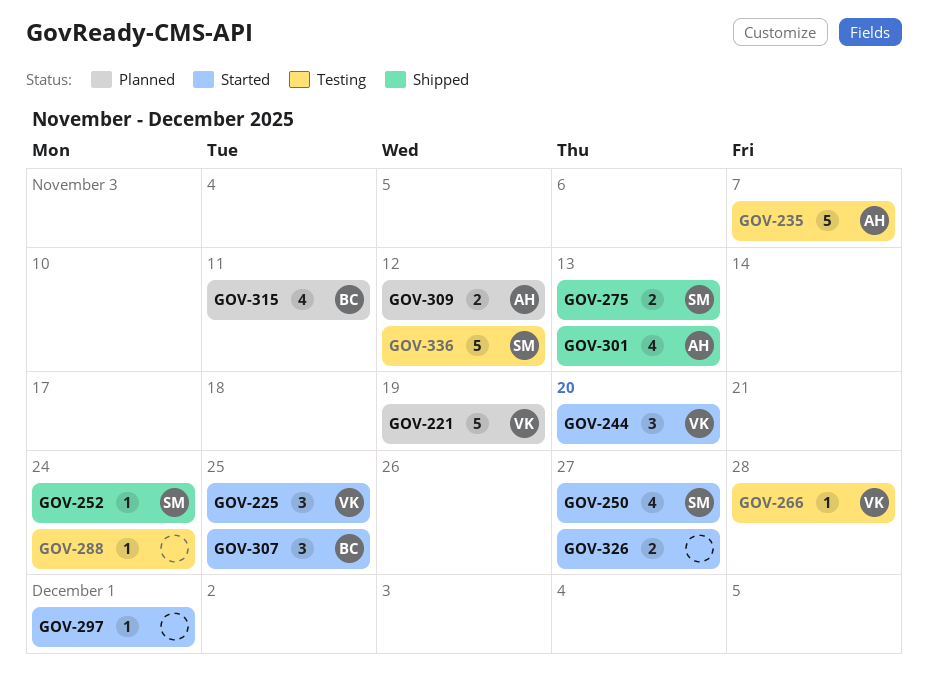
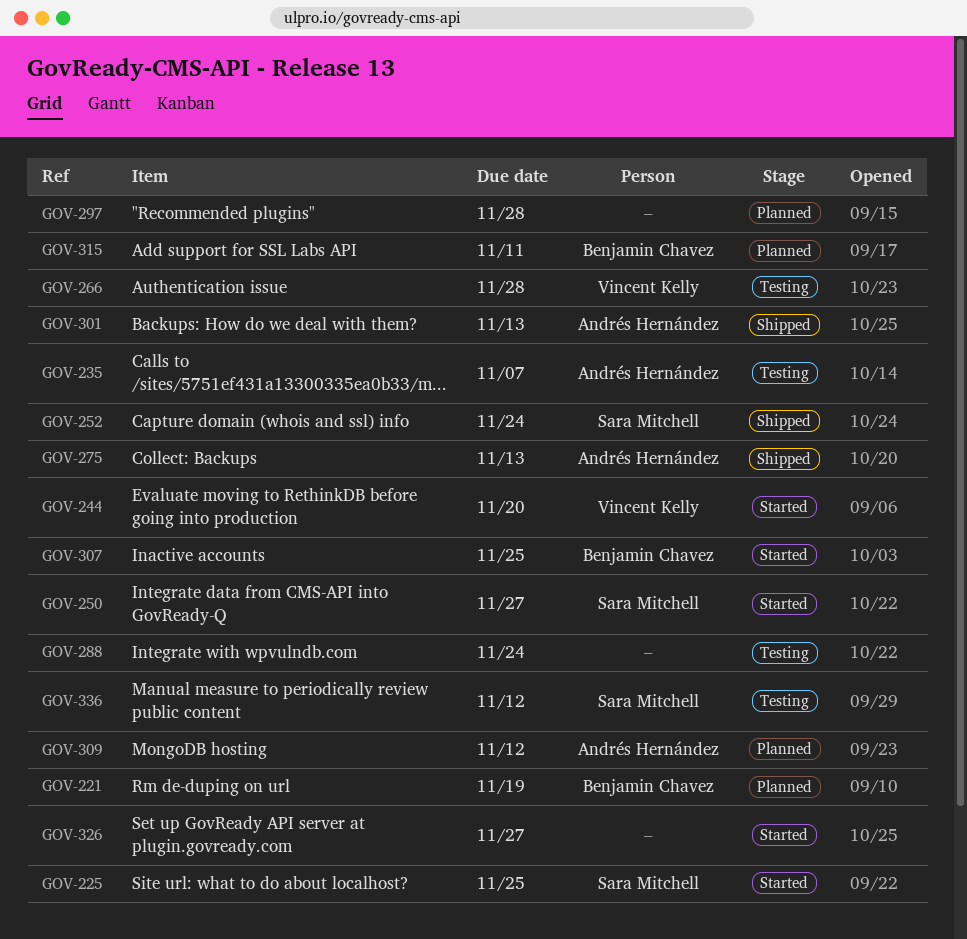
GOV-221, owner: Vincent Kelly -> Benjamin Chavez
GOV-225, owner: Vincent Kelly -> Sara Mitchell
GOV-275, owner: Sara Mitchell -> Andrés Hernández
GOV-297, status: Started -> Planned
GOV-297, due: Dec 1 -> Nov 28

